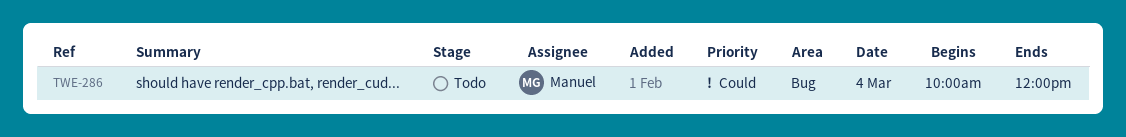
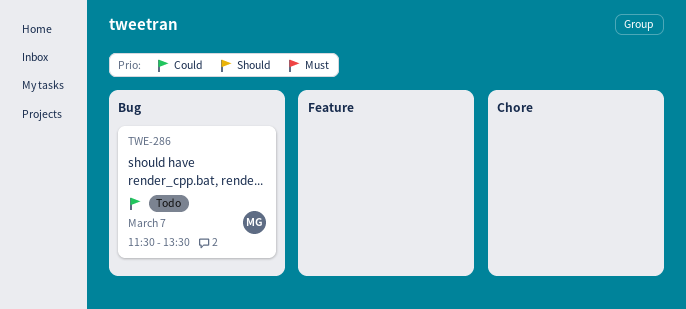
TWE-286, day: Mar 4 -> Mar 7
TWE-286, begins: 10:00 -> 11:30
TWE-286, ends: 12:00 -> 13:30

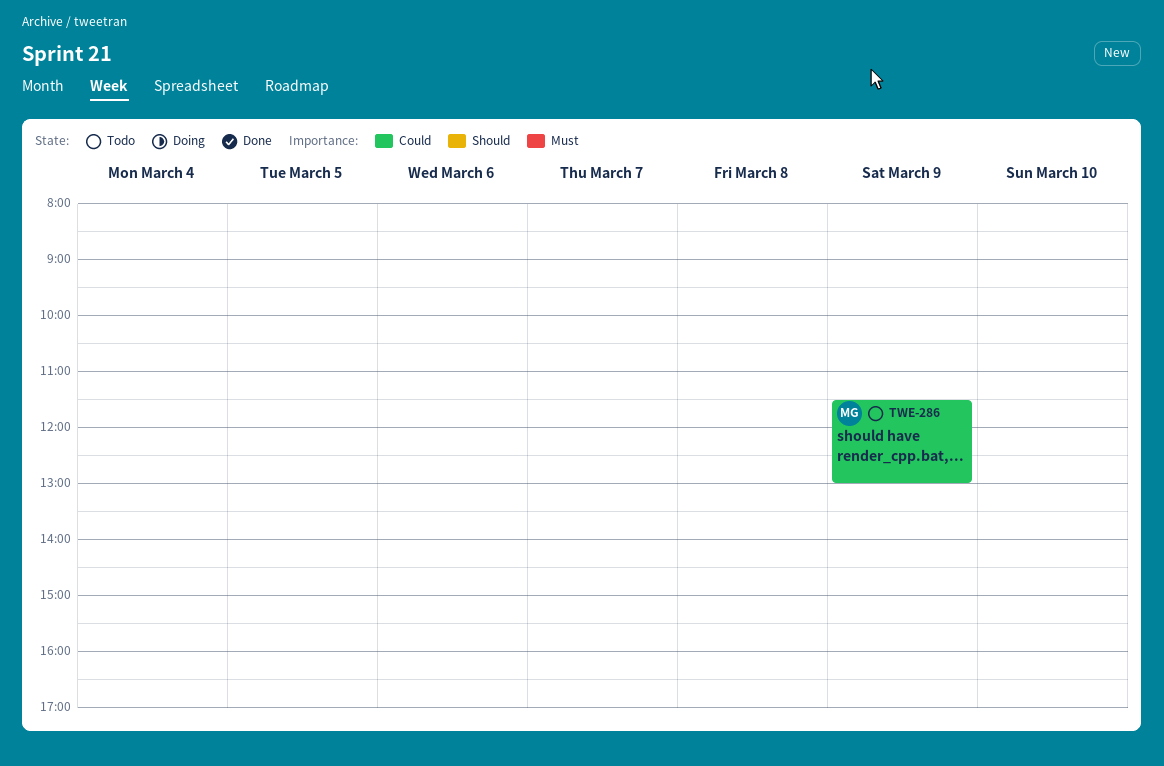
TWE-286, day: Mar 7 -> Mar 9
TWE-286, ends: 13:30 -> 13:00

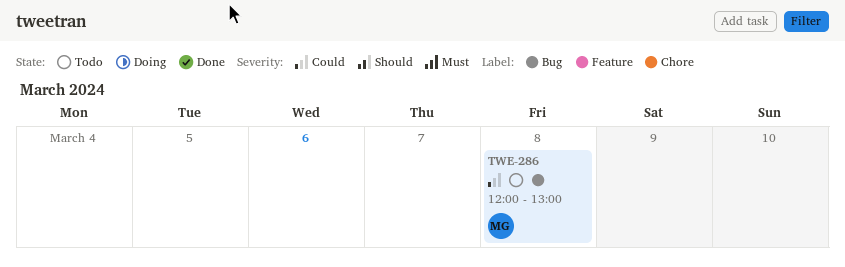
TWE-286, day: Mar 9 -> Mar 8
TWE-286, begins: 11:30 -> 12:00

